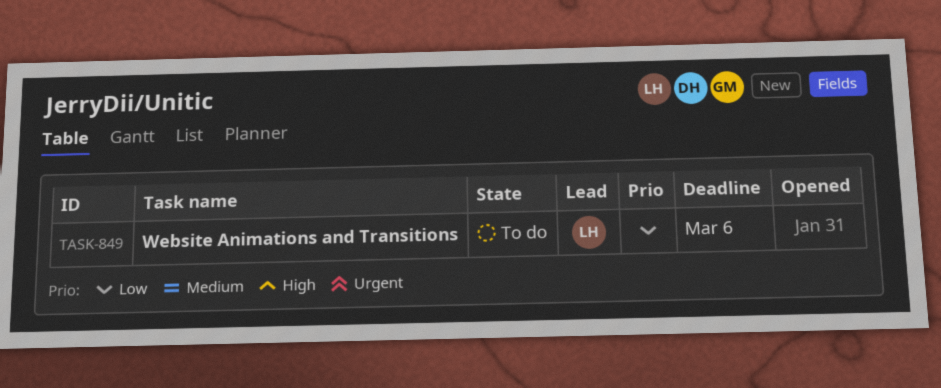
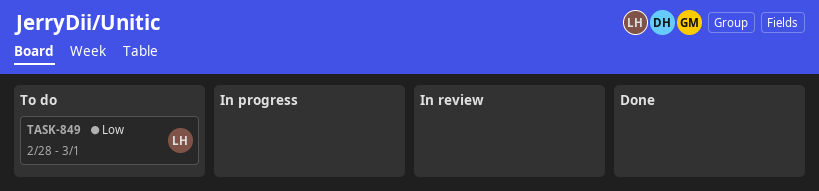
TASK-849, due: Mar 6 -> Mar 1

